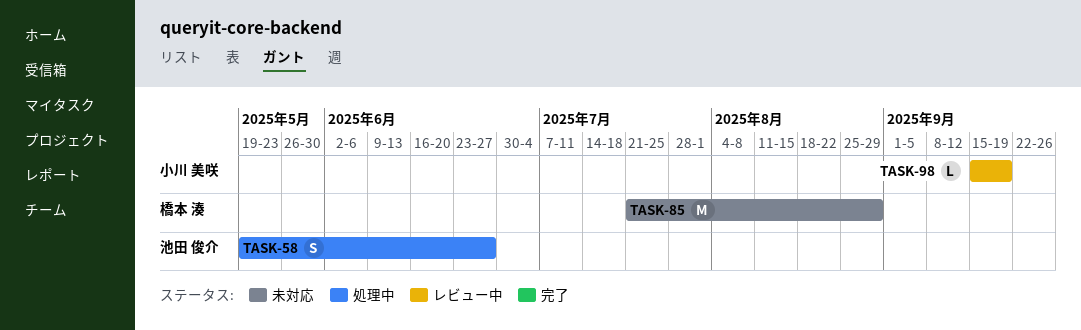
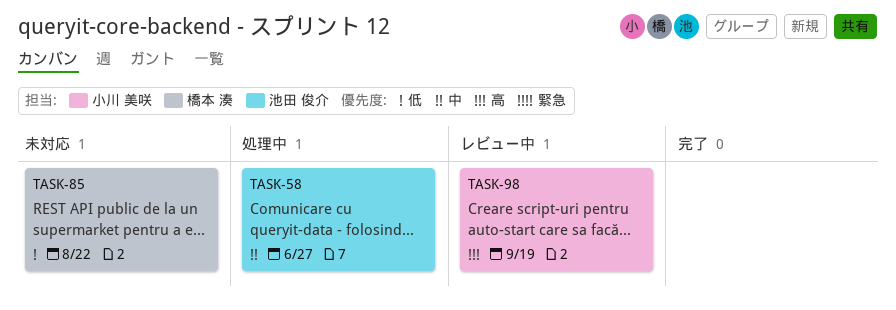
TASK-85, due: Aug 29 -> Aug 22

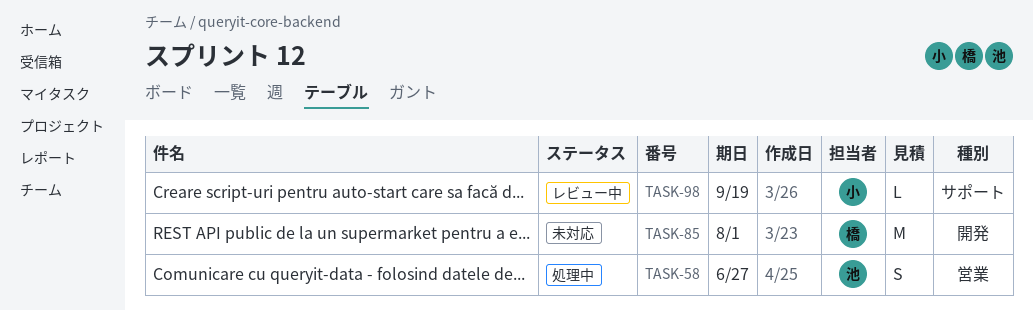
TASK-85, due: Aug 22 -> Aug 1

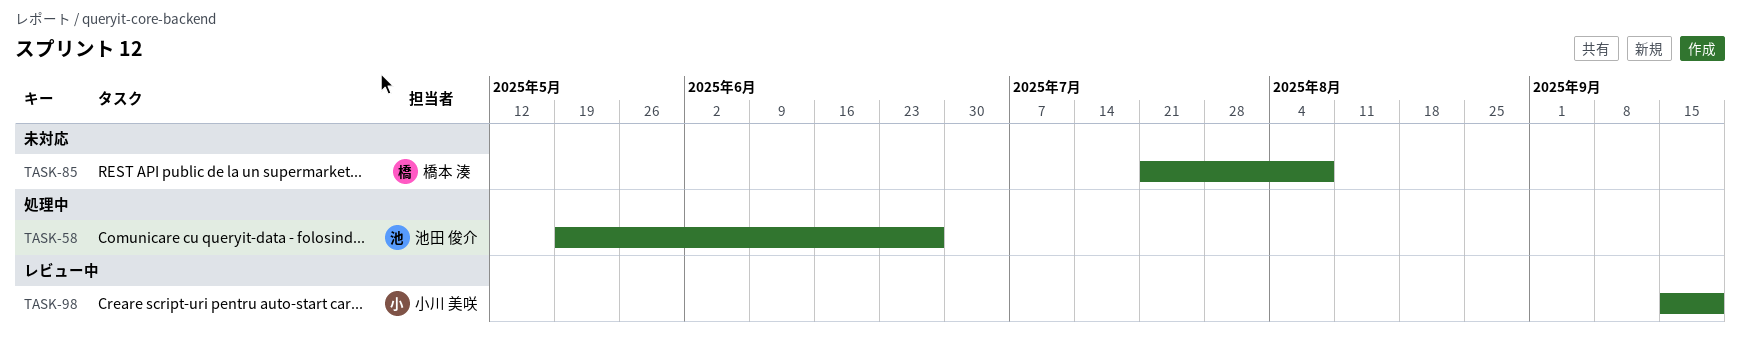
TASK-85, due: Aug 1 -> Aug 8

